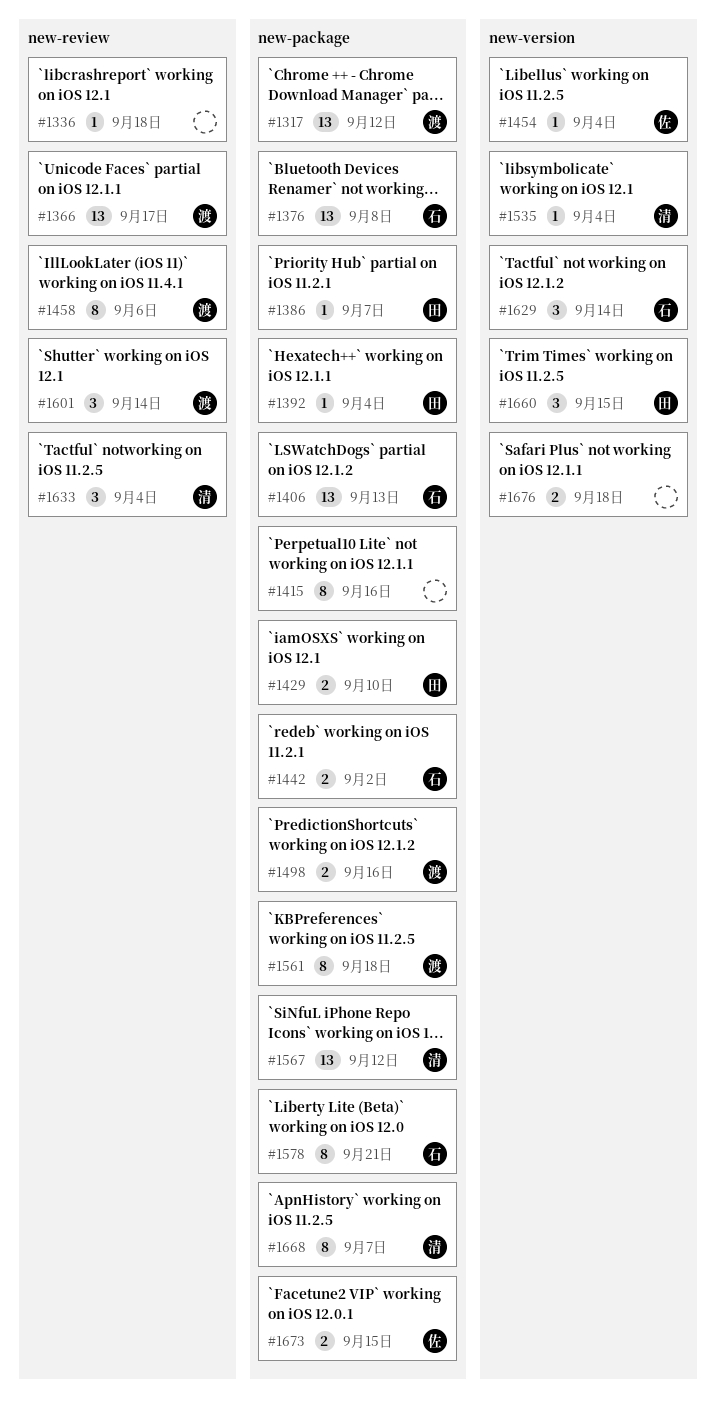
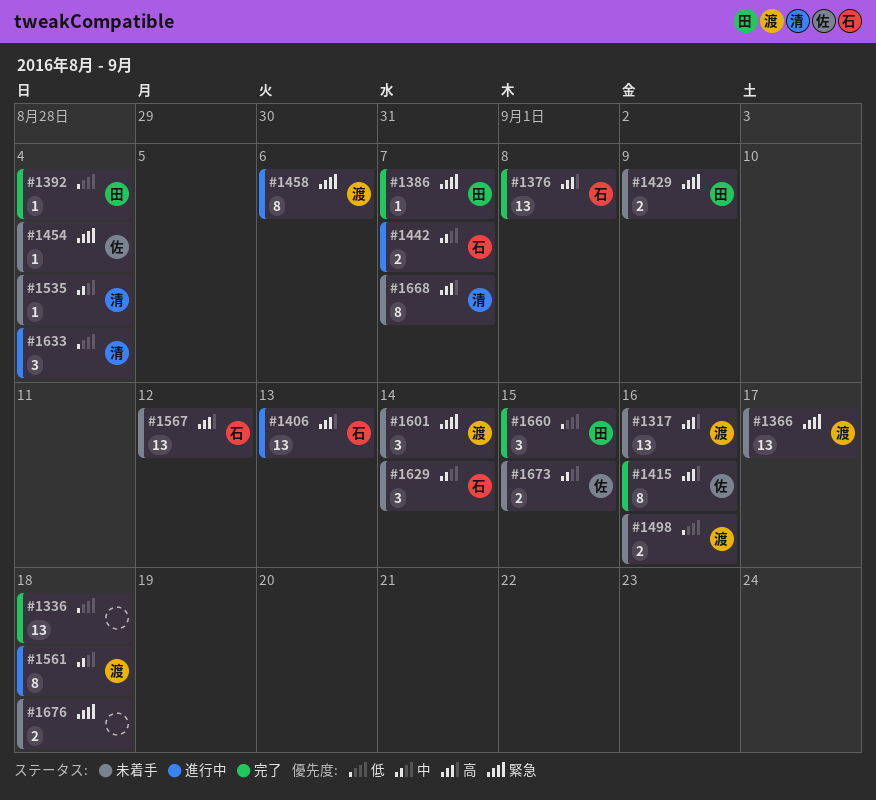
#1317, due: Sep 12 -> Sep 16
#1336, estimate: 1 -> 13
#1415, owner: none -> 佐
#1429, due: Sep 10 -> Sep 9
#1442, due: Sep 2 -> Sep 7
#1567, owner: 清 -> 石
#1578: present -> none

